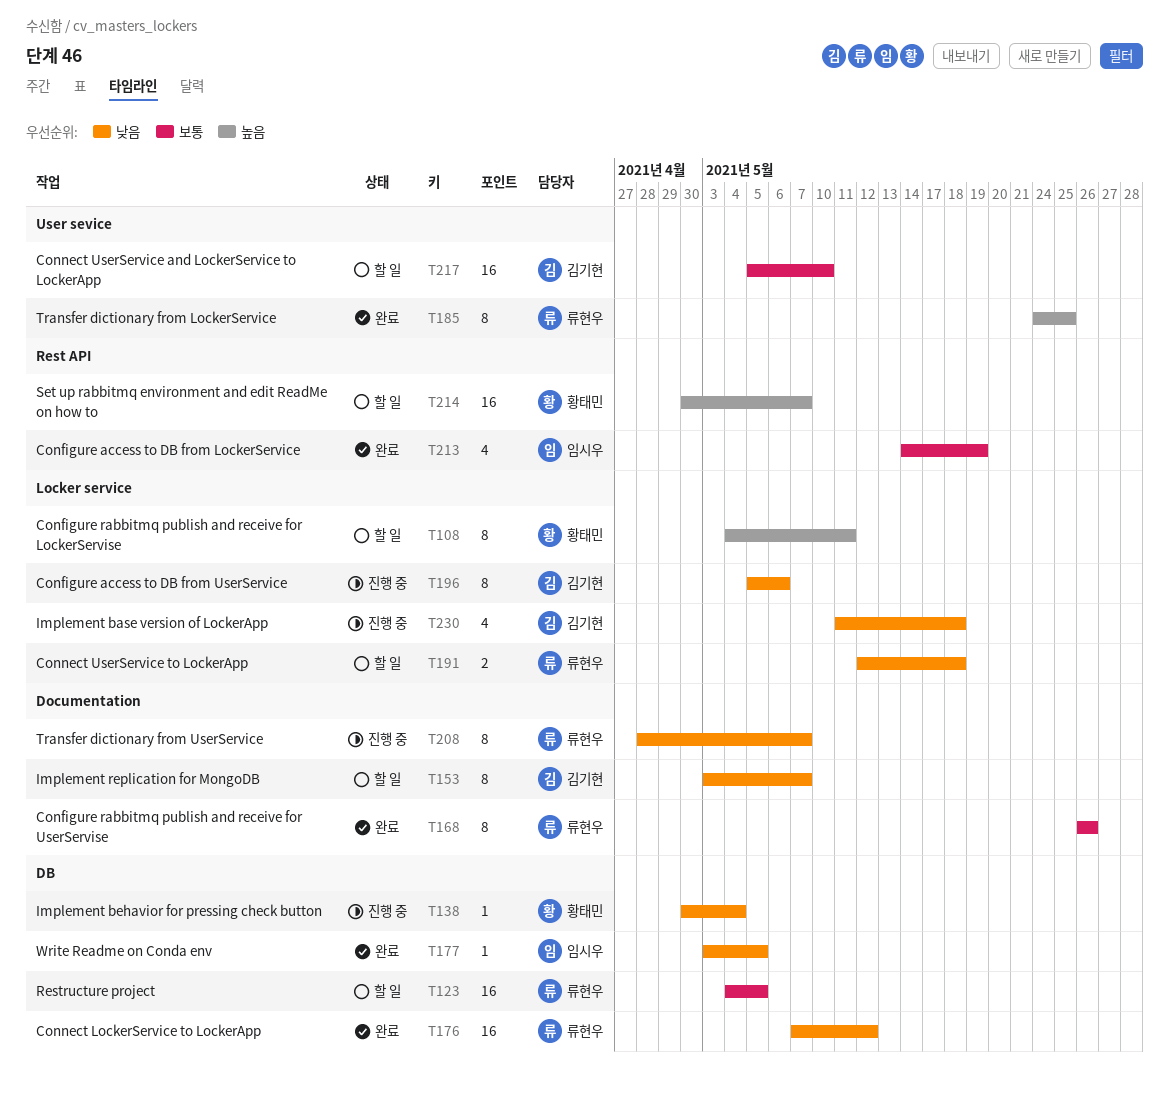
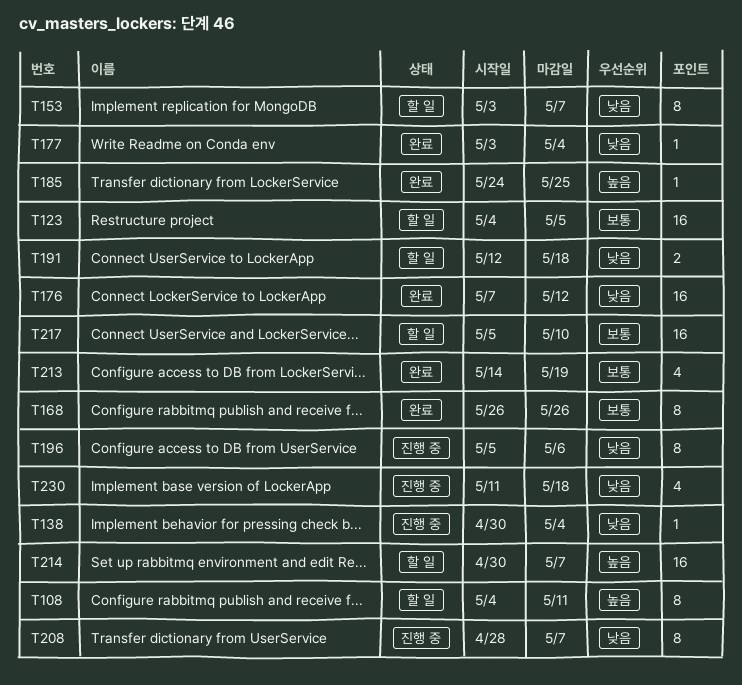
T177, due: May 5 -> May 4
T185, estimate: 8 -> 1

